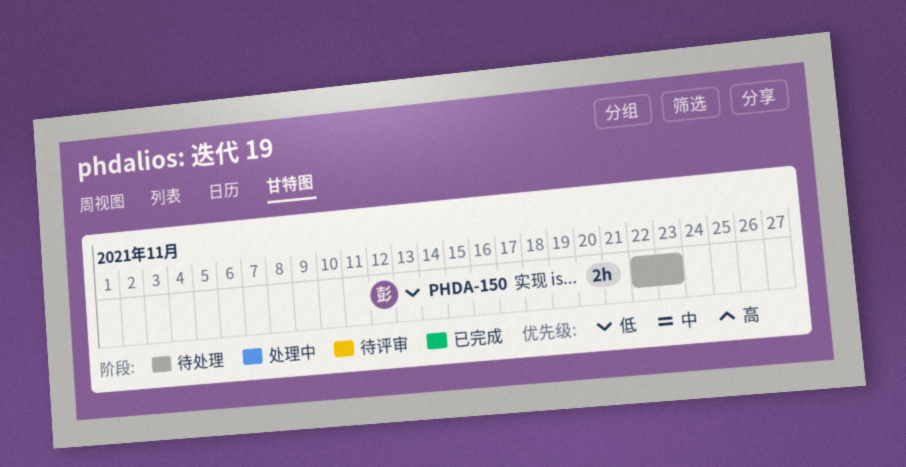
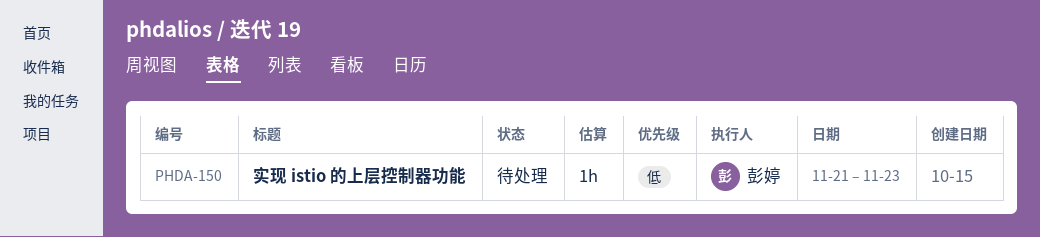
PHDA-150, estimate: 2h -> 1h
PHDA-150, start: Nov 22 -> Nov 21

